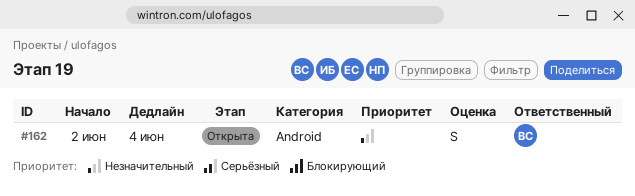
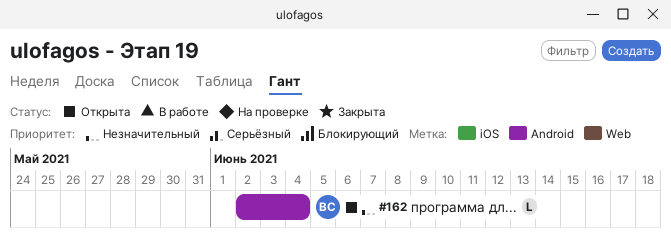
#162, estimate: S -> L

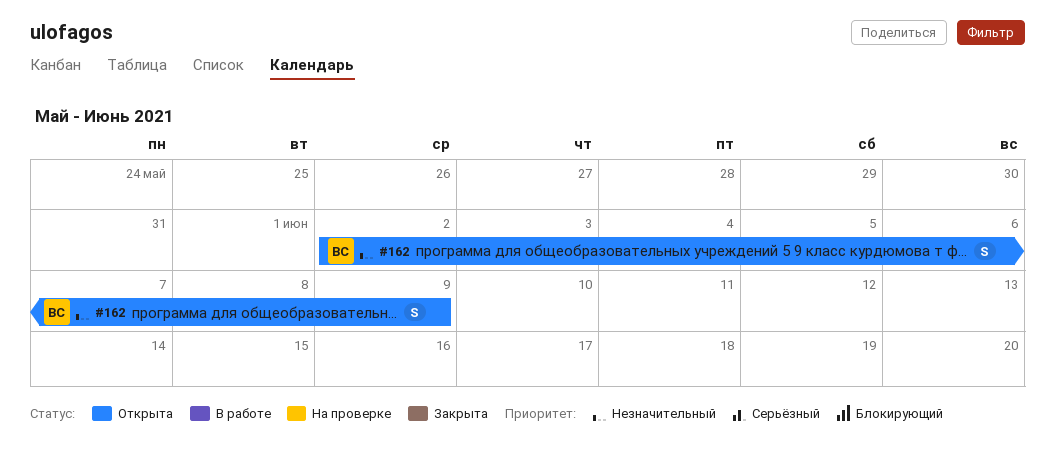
#162, estimate: L -> S
#162, due: Jun 4 -> Jun 9

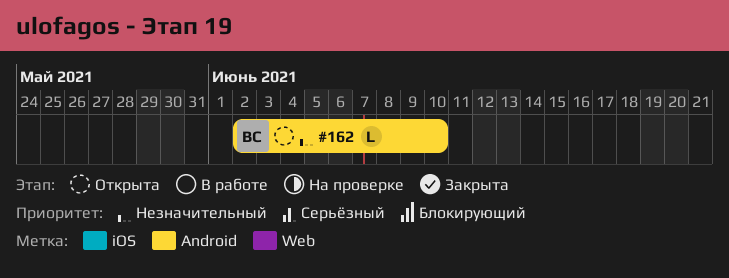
#162, estimate: S -> L
#162, due: Jun 9 -> Jun 10

